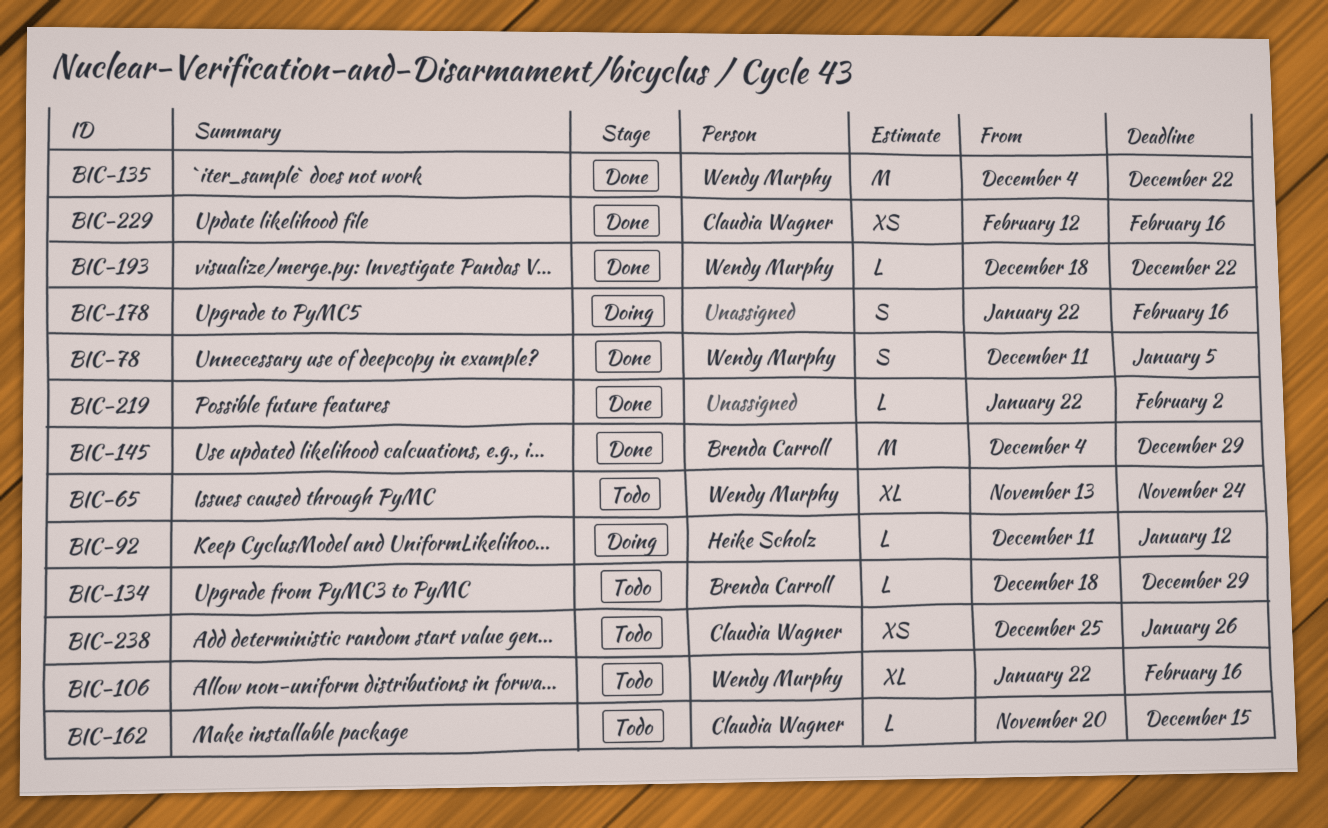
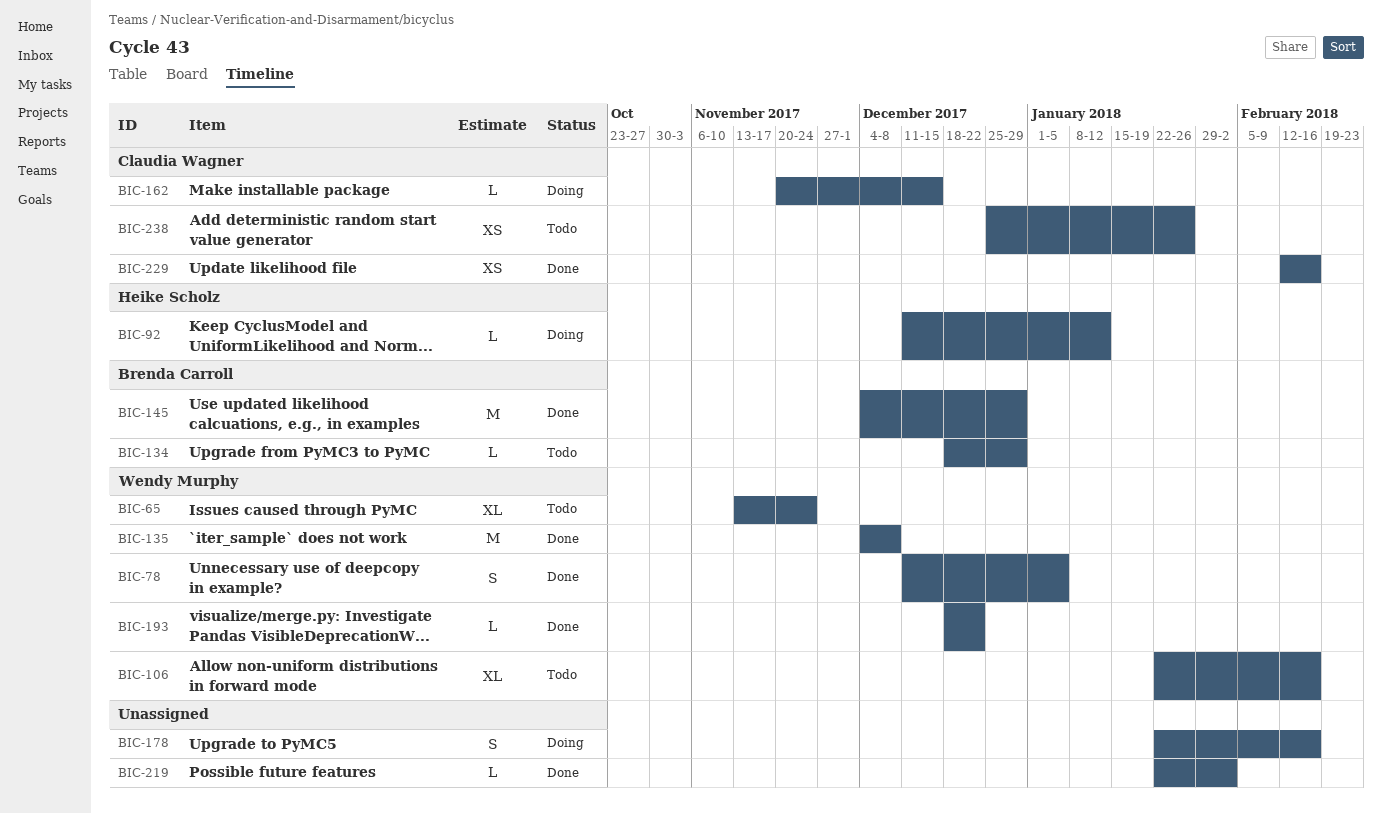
BIC-135, due: Dec 22 -> Dec 8
BIC-162, status: Todo -> Doing

